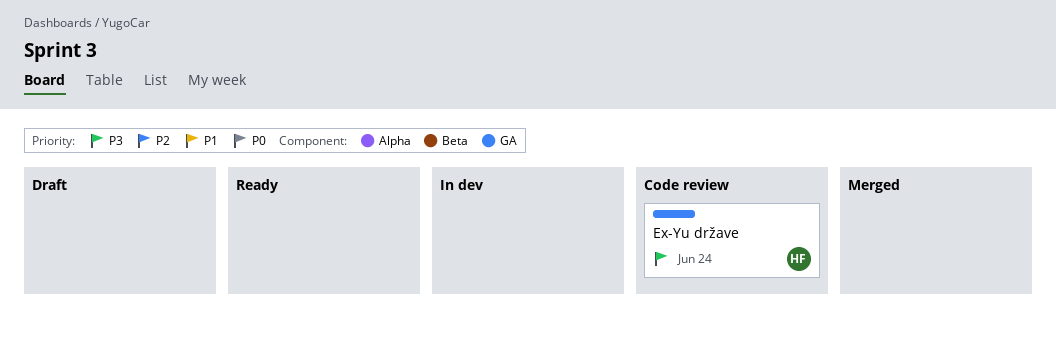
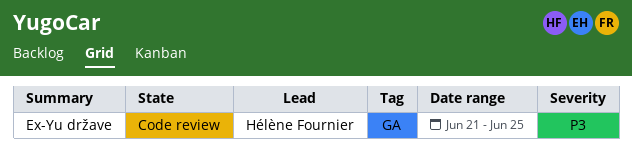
Ex-Yu države, due: Jun 24 -> Jun 25

